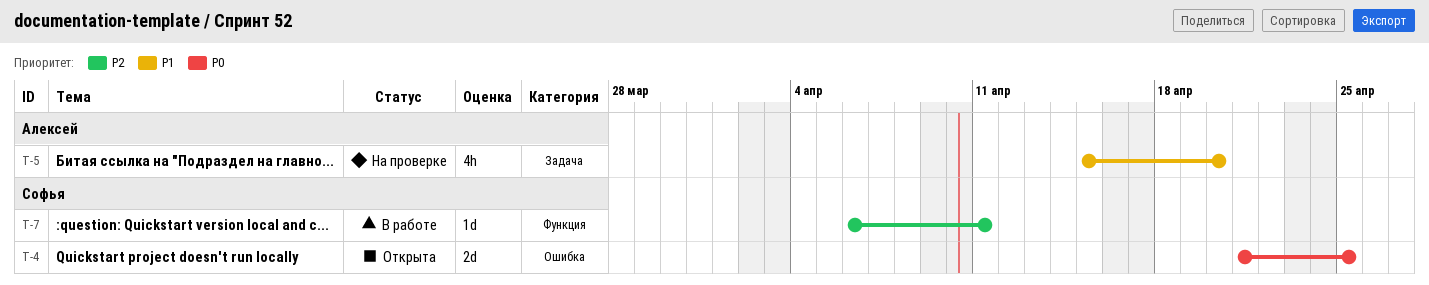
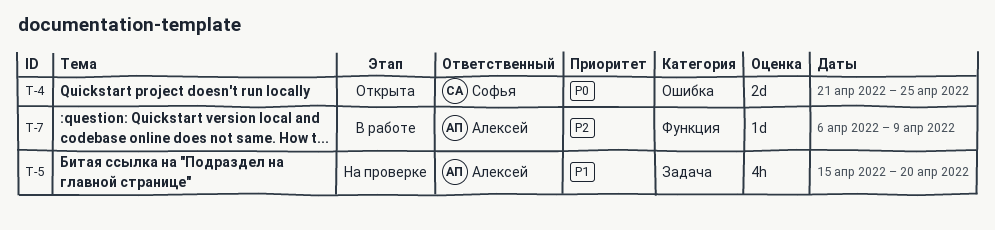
T-7, owner: Софья -> Алексей
T-7, due: Apr 11 -> Apr 9

